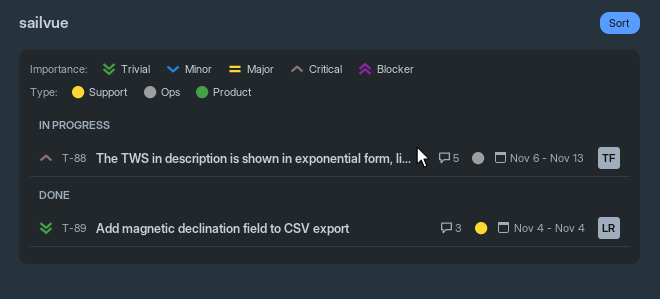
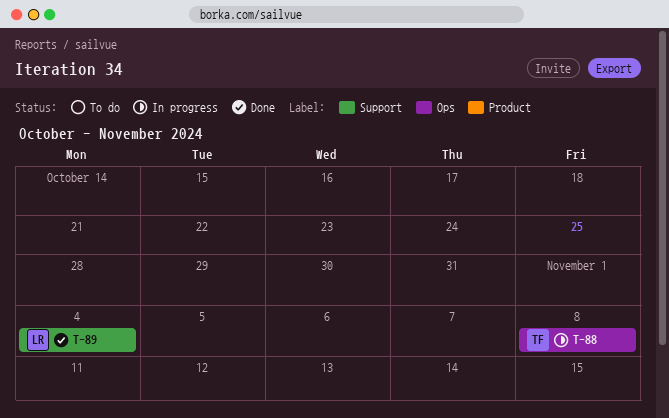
T-88, start: Nov 6 -> Nov 8
T-88, due: Nov 13 -> Nov 8

